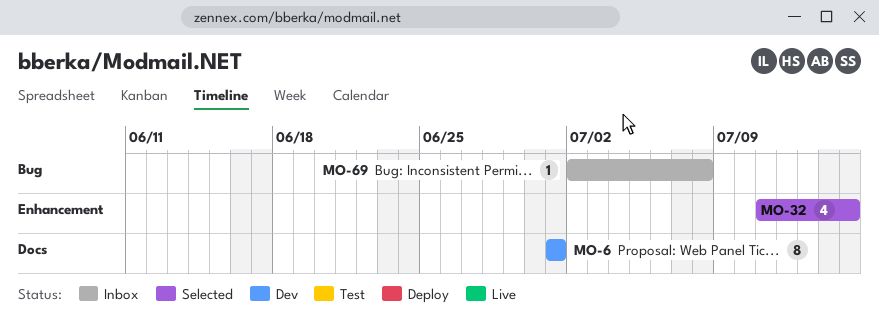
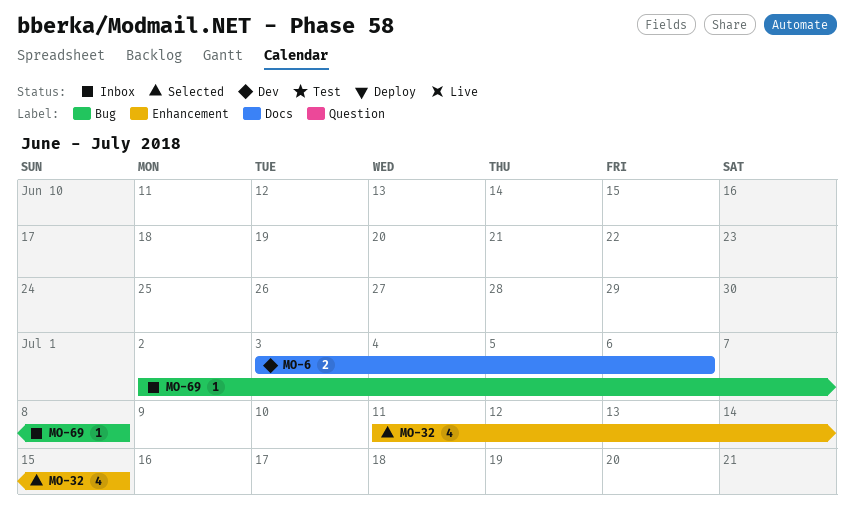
MO-6, estimate: 8 -> 2
MO-6, start: Jul 1 -> Jul 3
MO-6, due: Jul 1 -> Jul 6

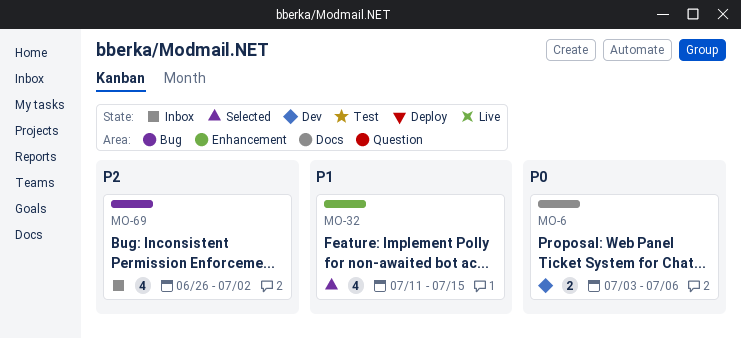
MO-69, estimate: 1 -> 4
MO-69, start: Jul 2 -> Jun 26
MO-69, due: Jul 8 -> Jul 2

